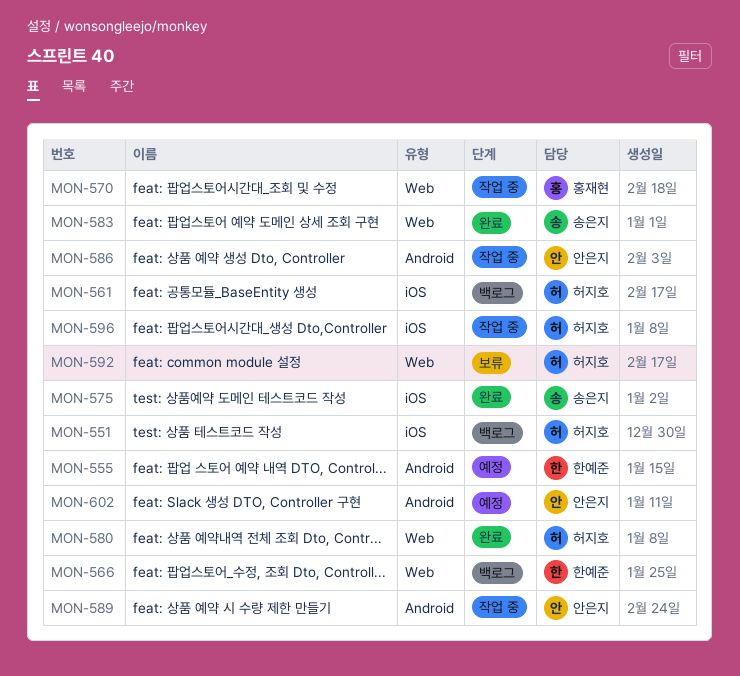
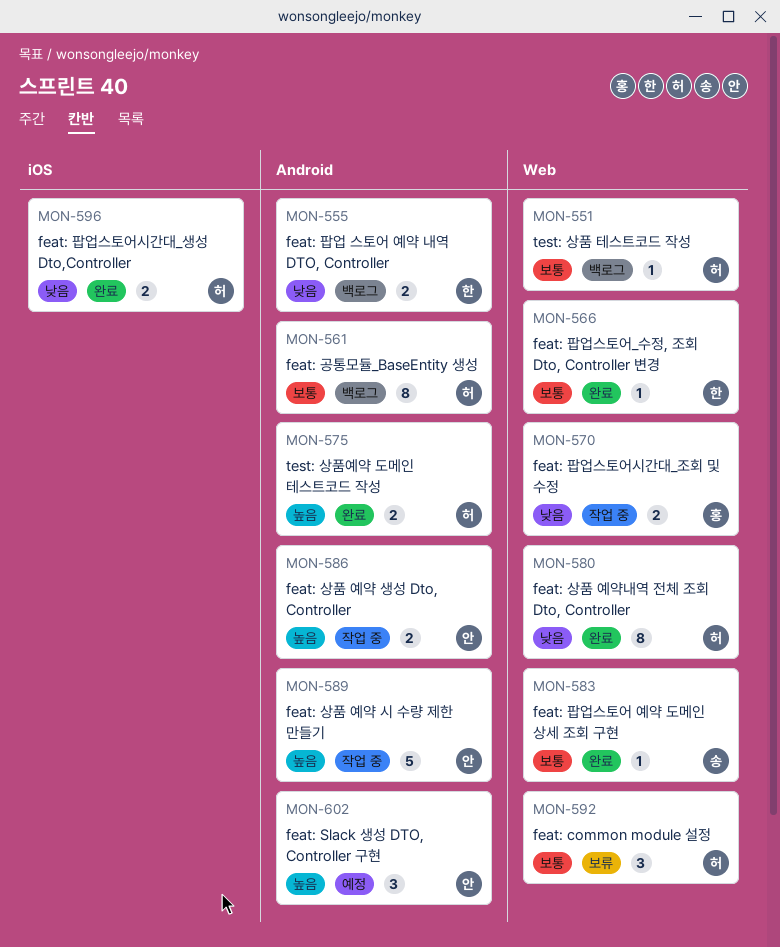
MON-551, label: iOS -> Web
MON-555, status: 예정 -> 백로그
MON-561, label: iOS -> Android
MON-566, status: 백로그 -> 완료
MON-575, owner: 송은지 -> 허지호
MON-575, label: iOS -> Android
MON-596, status: 작업 중 -> 완료

